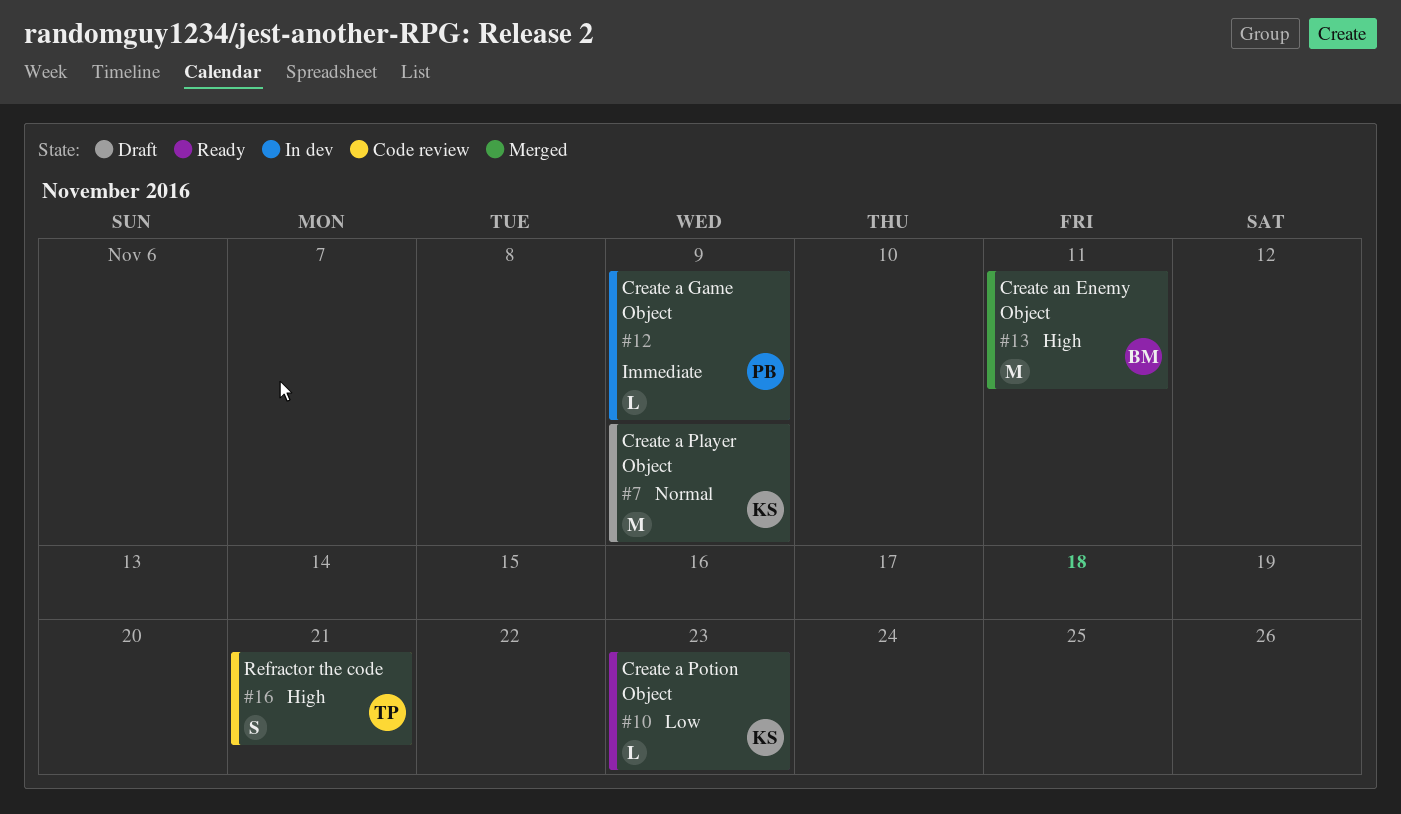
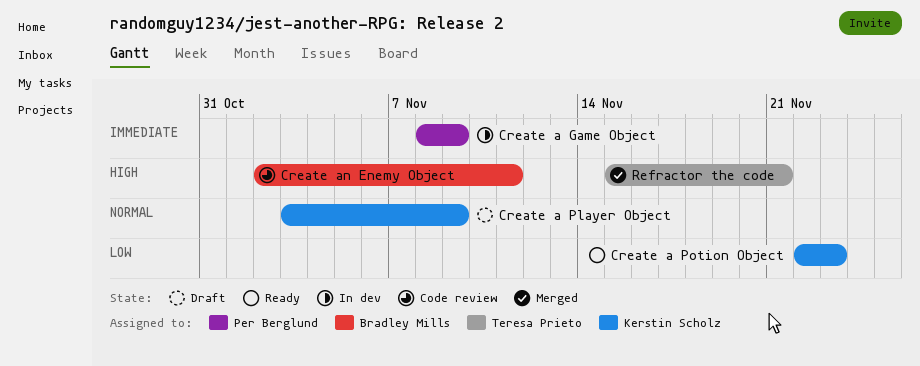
Create an Enemy Object, status: Merged -> Code review
Refractor the code, status: Code review -> Merged

